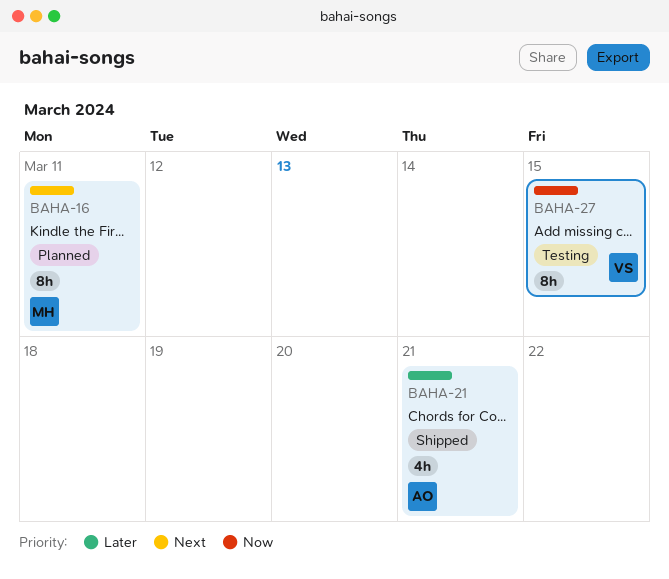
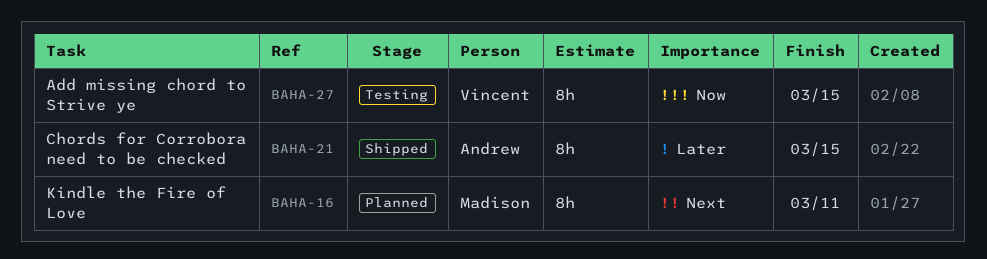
BAHA-21, estimate: 4h -> 8h
BAHA-21, due: Mar 21 -> Mar 15

